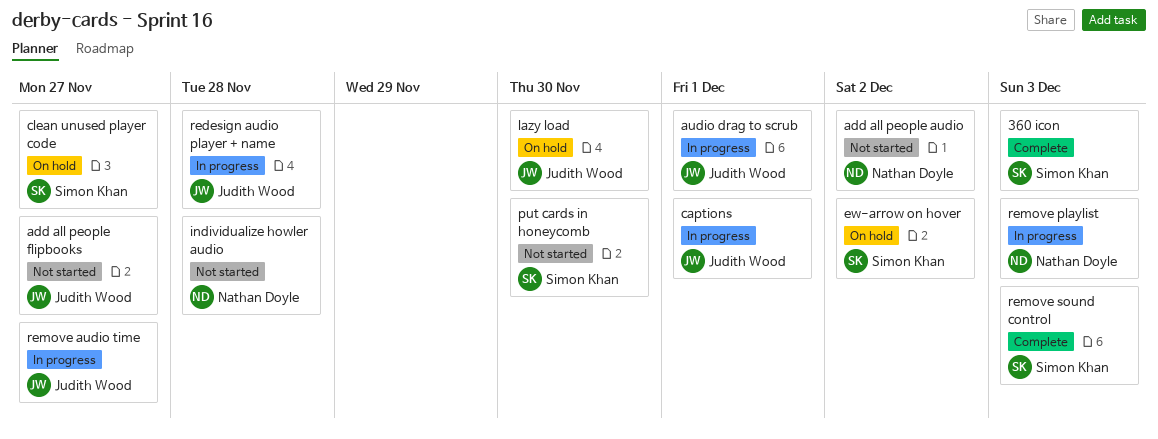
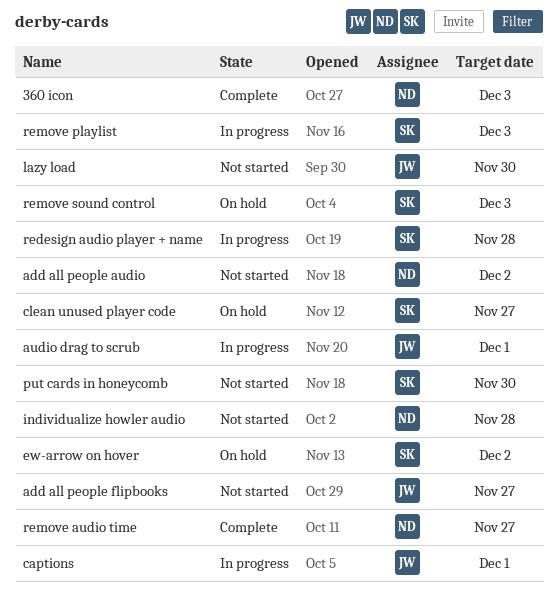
360 icon, owner: Simon Khan -> Nathan Doyle
lazy load, status: On hold -> Not started
redesign audio player + name, owner: Judith Wood -> Simon Khan
remove audio time, status: In progress -> Complete
remove audio time, owner: Judith Wood -> Nathan Doyle
remove playlist, owner: Nathan Doyle -> Simon Khan
remove sound control, status: Complete -> On hold

